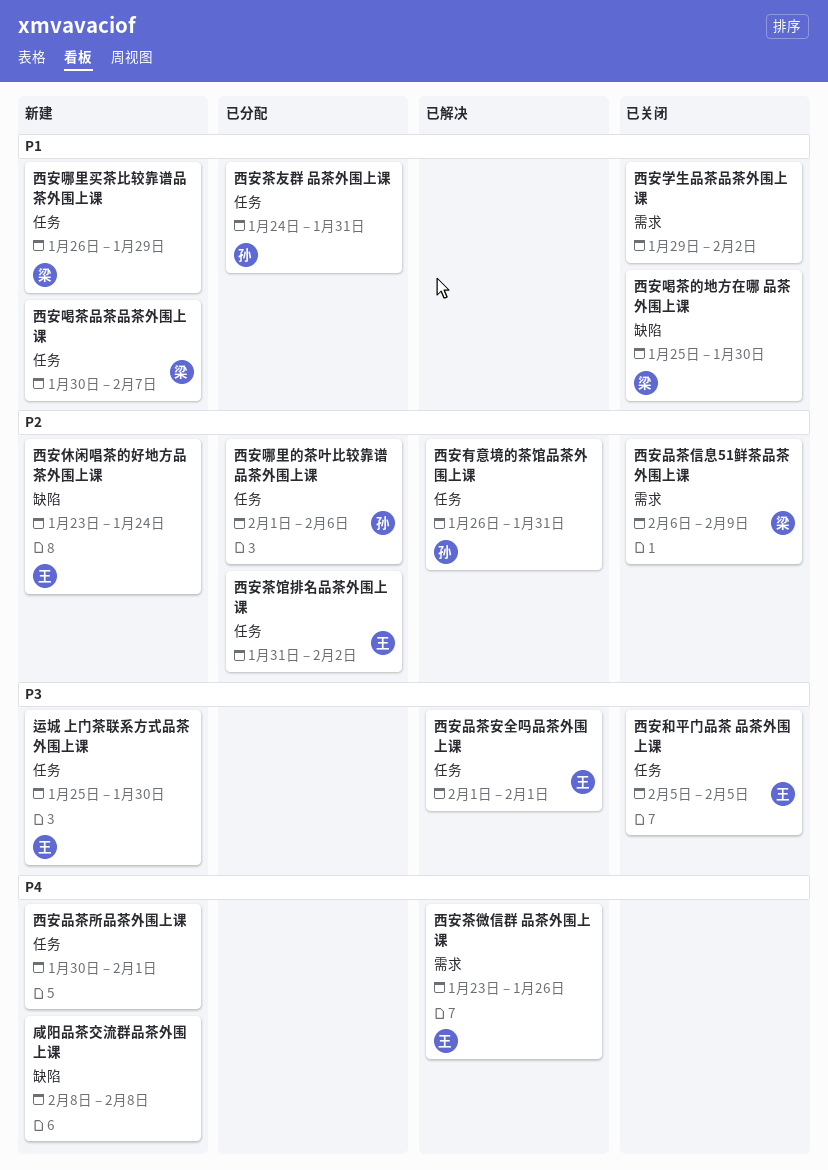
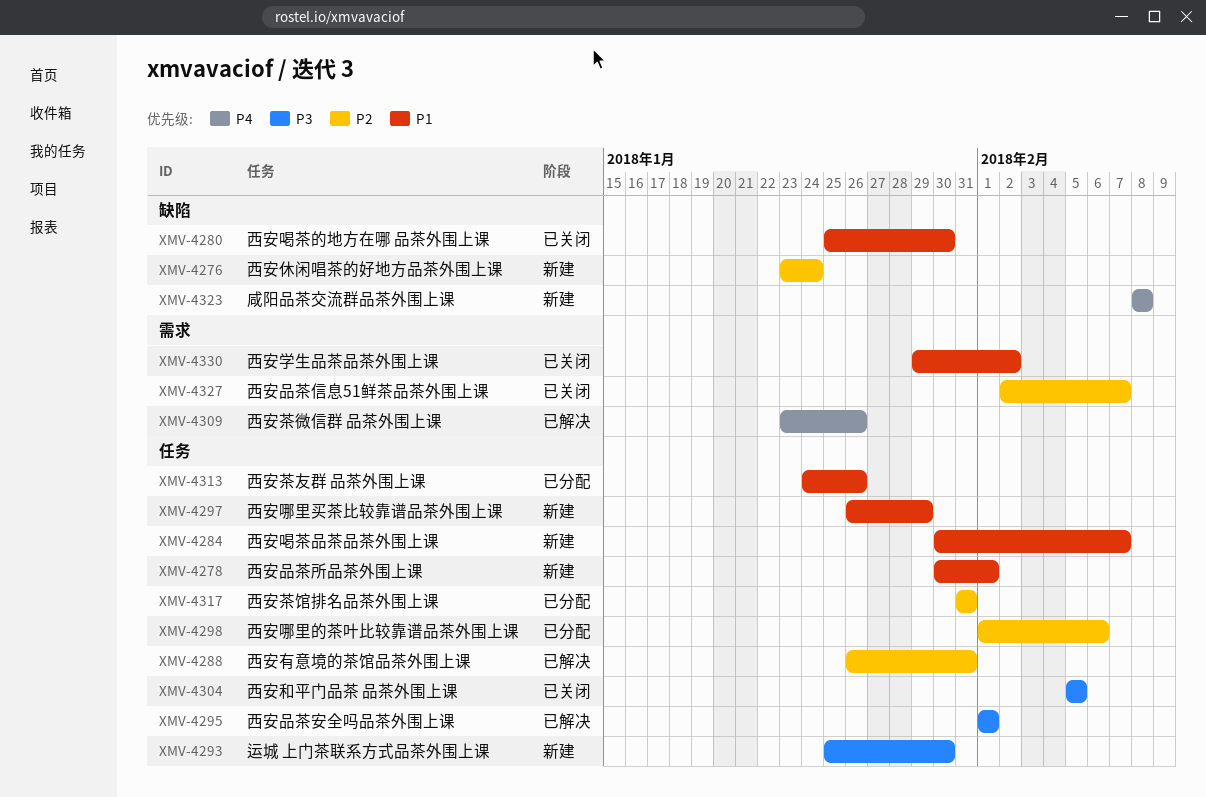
西安品茶信息51鲜茶品茶外围上课, start: Feb 6 -> Feb 2
西安品茶信息51鲜茶品茶外围上课, due: Feb 9 -> Feb 7
西安品茶所品茶外围上课, priority: P4 -> P1
西安茶友群 品茶外围上课, due: Jan 31 -> Jan 26
西安茶馆排名品茶外围上课, due: Feb 2 -> Jan 31

